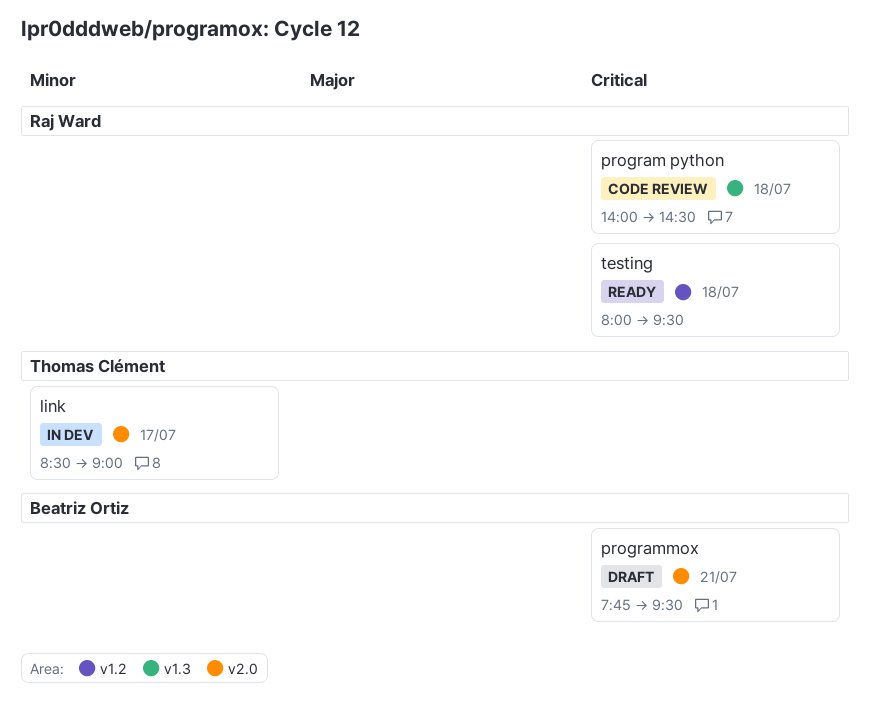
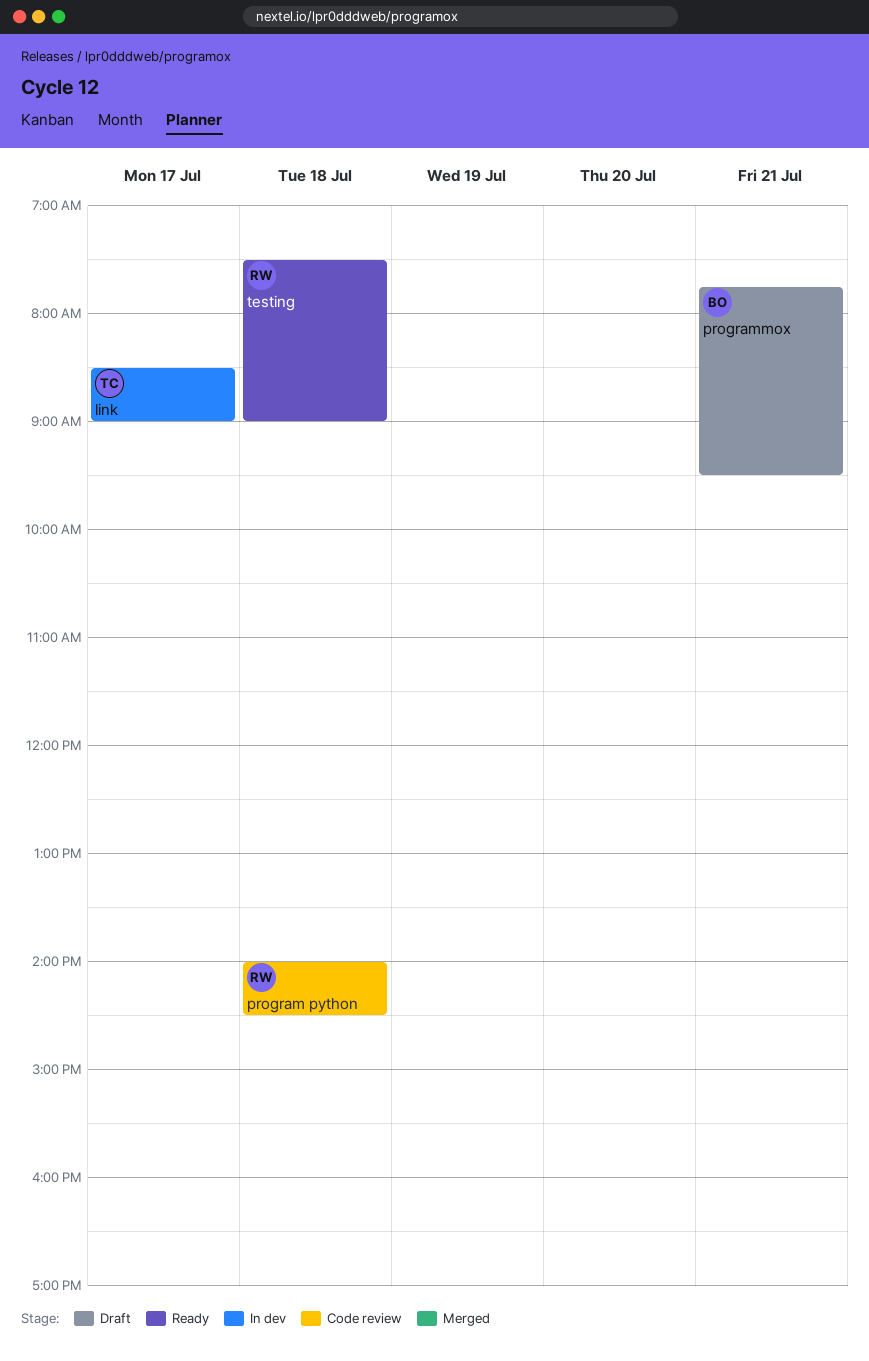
testing, begins: 08:00 -> 07:30
testing, ends: 09:30 -> 09:00

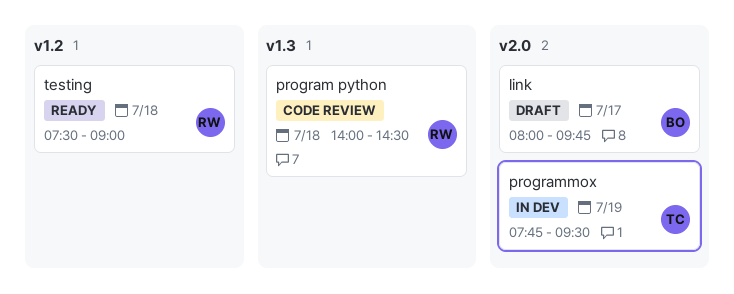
link, status: In dev -> Draft
link, owner: TC -> BO
link, begins: 08:30 -> 08:00
link, ends: 09:00 -> 09:45
programmox, status: Draft -> In dev
programmox, owner: BO -> TC
programmox, day: Jul 21 -> Jul 19

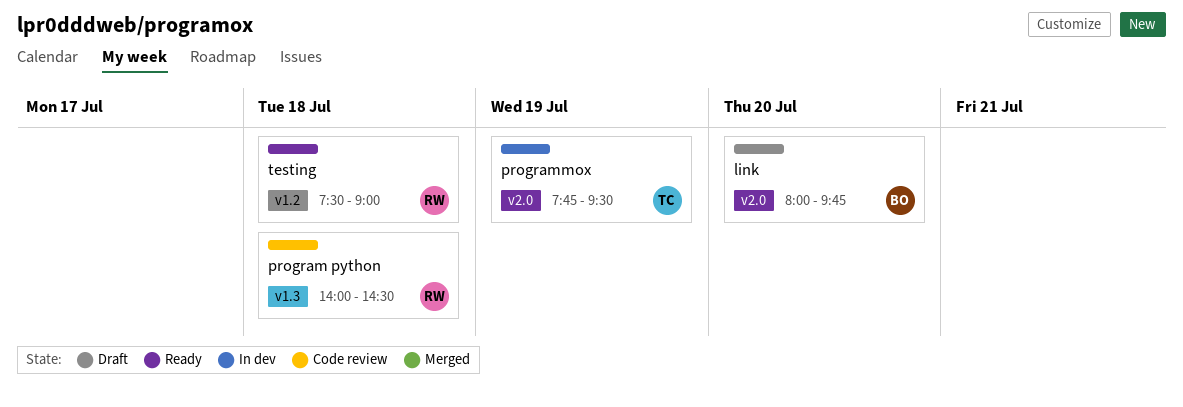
link, day: Jul 17 -> Jul 20

